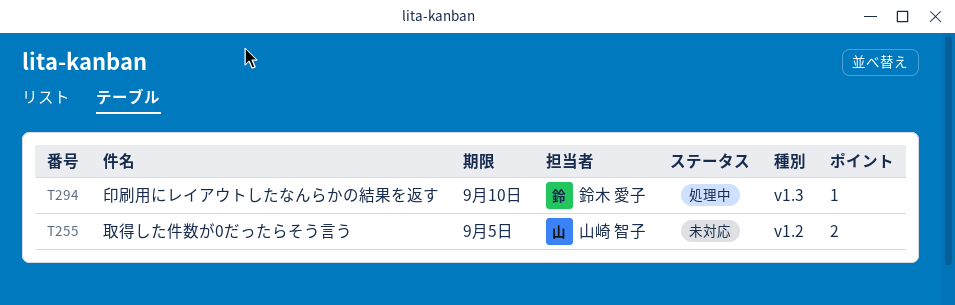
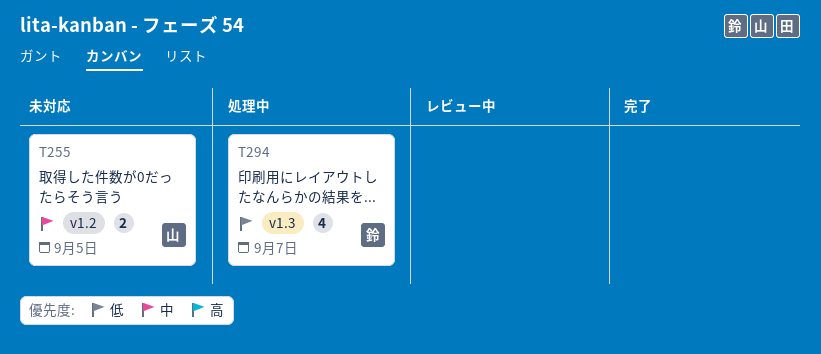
T294, estimate: 1 -> 4
T294, due: Sep 10 -> Sep 7

